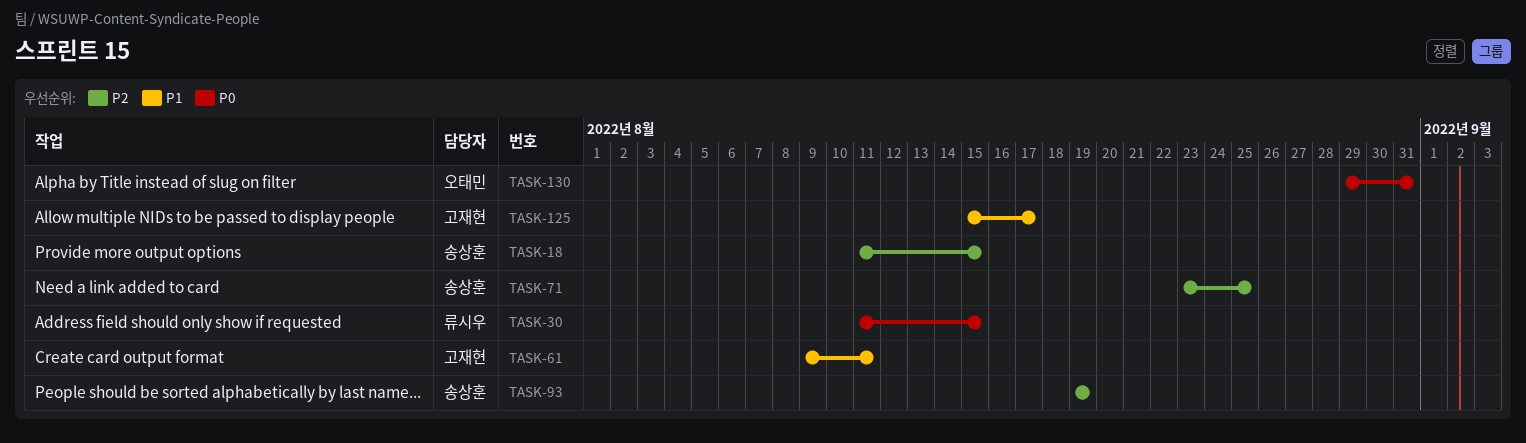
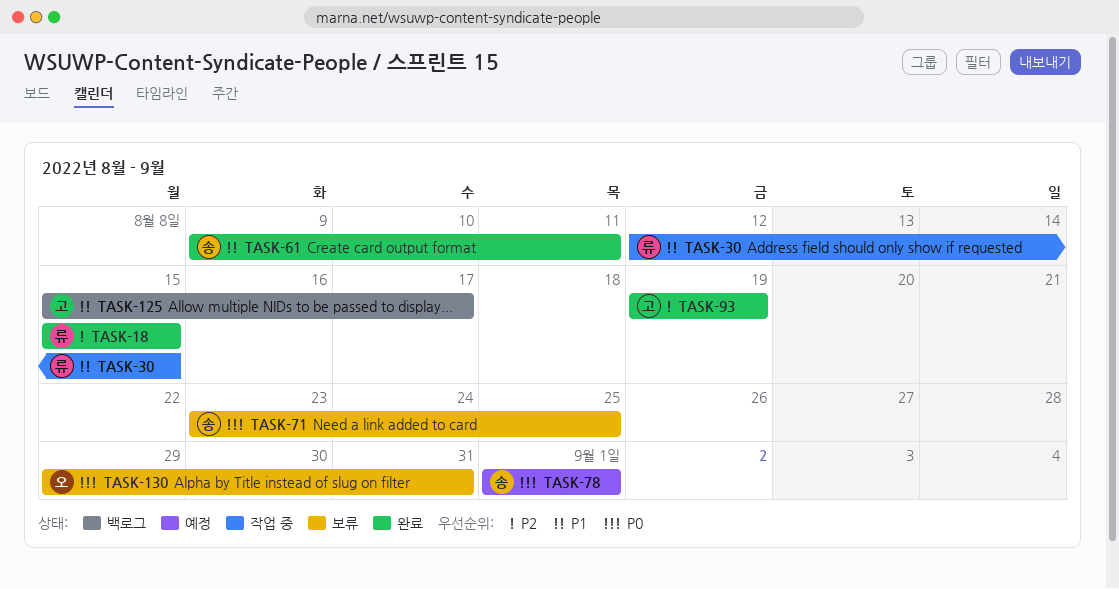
TASK-18, owner: 송상훈 -> 류시우
TASK-18, start: Aug 11 -> Aug 15
TASK-30, priority: P0 -> P1
TASK-30, start: Aug 11 -> Aug 12
TASK-61, owner: 고재현 -> 송상훈
TASK-71, priority: P2 -> P0
TASK-78: none -> present
TASK-93, owner: 송상훈 -> 고재현

